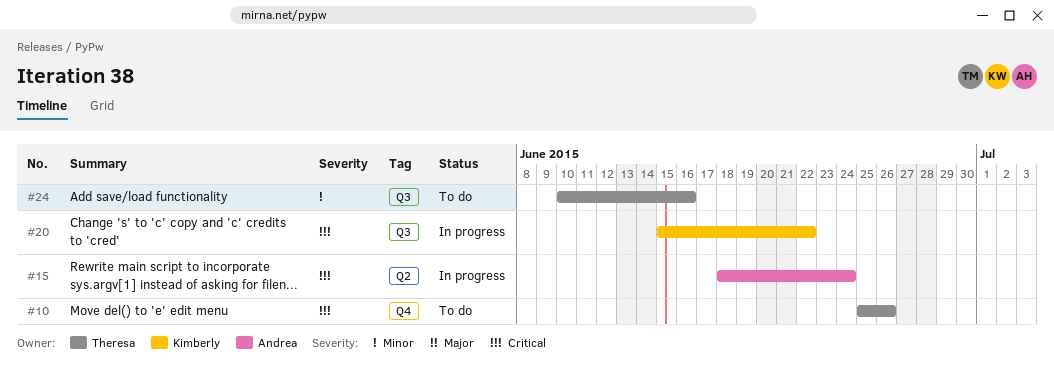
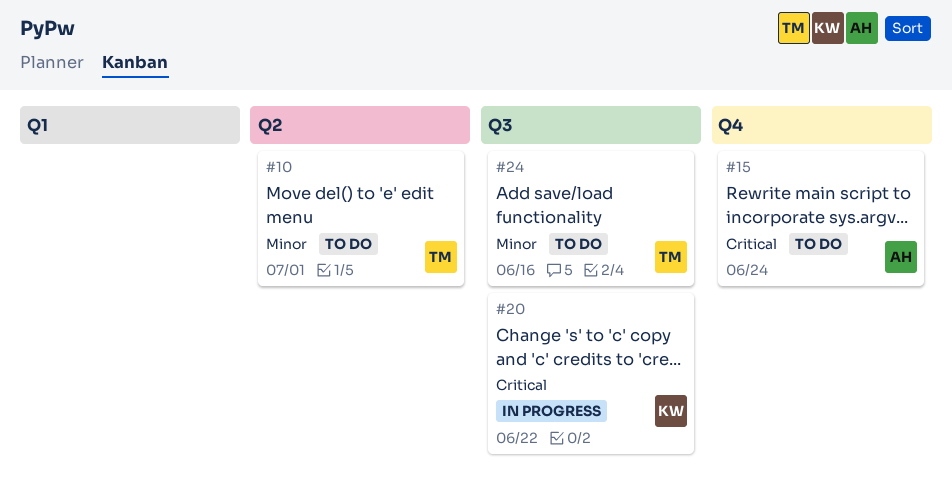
#10, priority: Critical -> Minor
#10, label: Q4 -> Q2
#10, due: Jun 26 -> Jul 1
#15, status: In progress -> To do
#15, label: Q2 -> Q4

